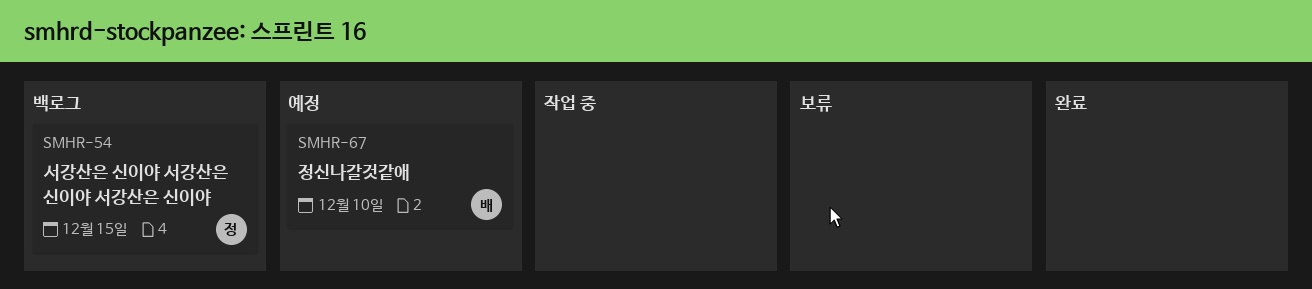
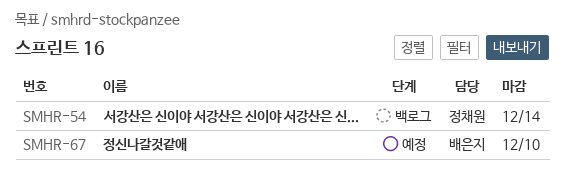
SMHR-54, due: Dec 15 -> Dec 14

